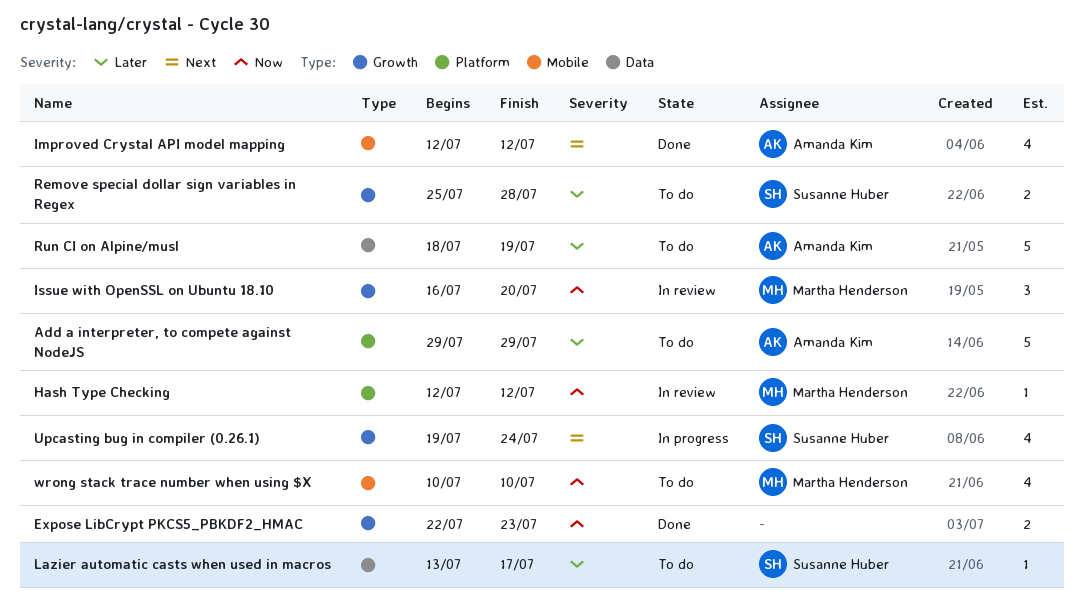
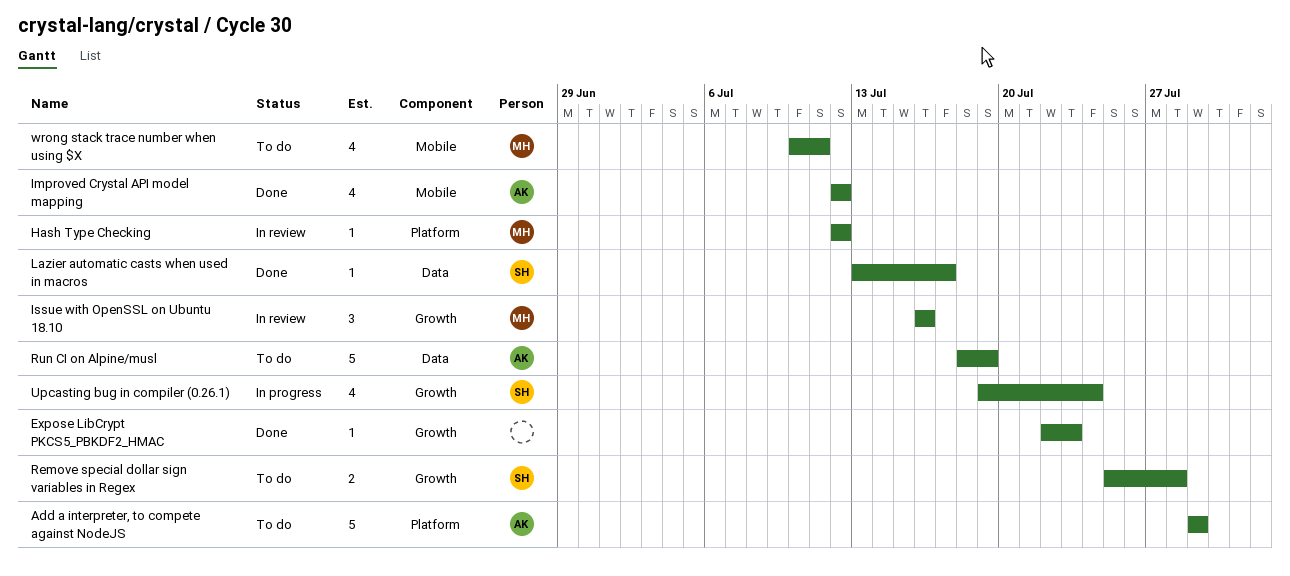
Expose LibCrypt PKCS5_PBKDF2_HMAC, estimate: 2 -> 1
Issue with OpenSSL on Ubuntu 18.10, due: Jul 20 -> Jul 16
Lazier automatic casts when used in macros, status: To do -> Done
wrong stack trace number when using $X, due: Jul 10 -> Jul 11

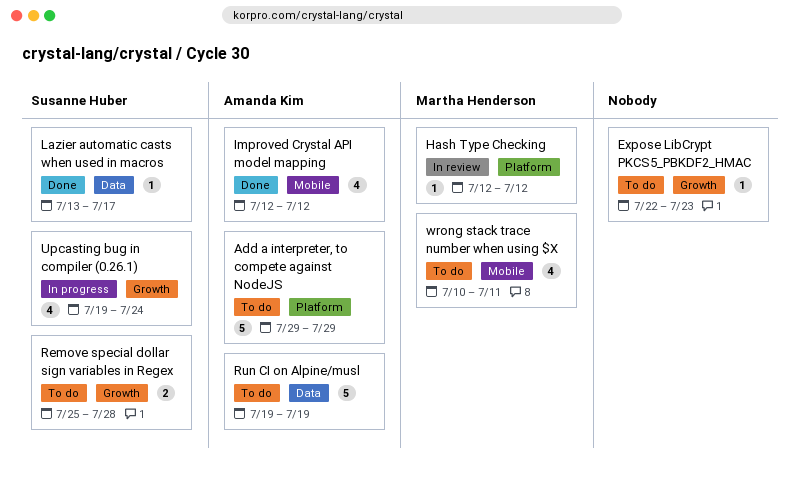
Expose LibCrypt PKCS5_PBKDF2_HMAC, status: Done -> To do
Issue with OpenSSL on Ubuntu 18.10: present -> none
Run CI on Alpine/musl, start: Jul 18 -> Jul 19

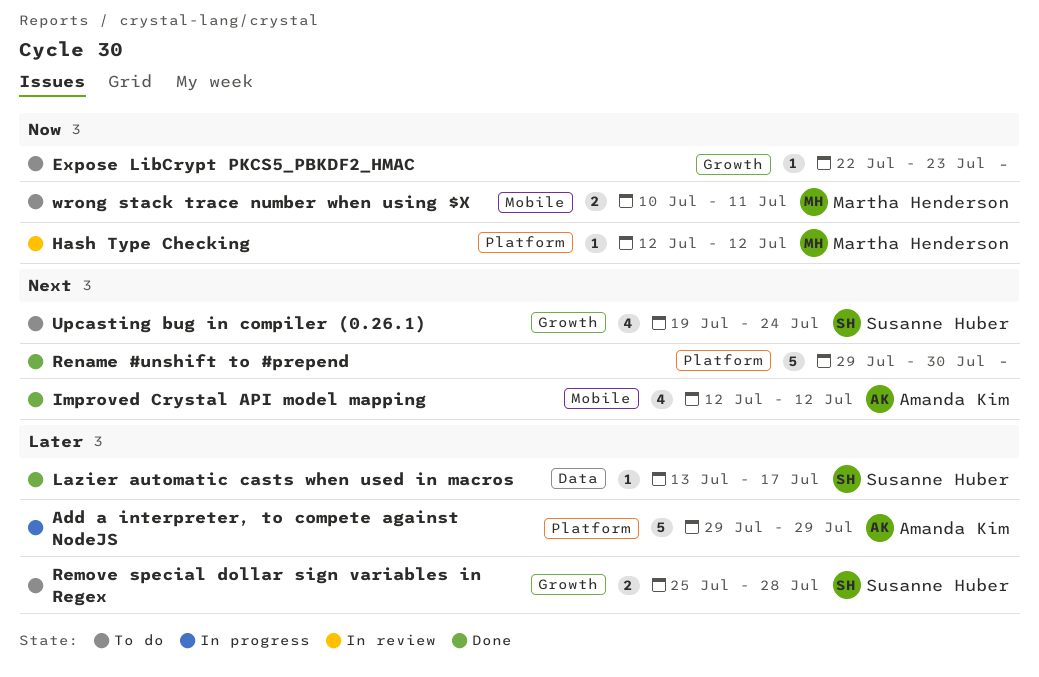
Add a interpreter, to compete against NodeJS, status: To do -> In progress
Rename #unshift to #prepend: none -> present
Run CI on Alpine/musl: present -> none
Upcasting bug in compiler (0.26.1), status: In progress -> To do
wrong stack trace number when using $X, estimate: 4 -> 2

